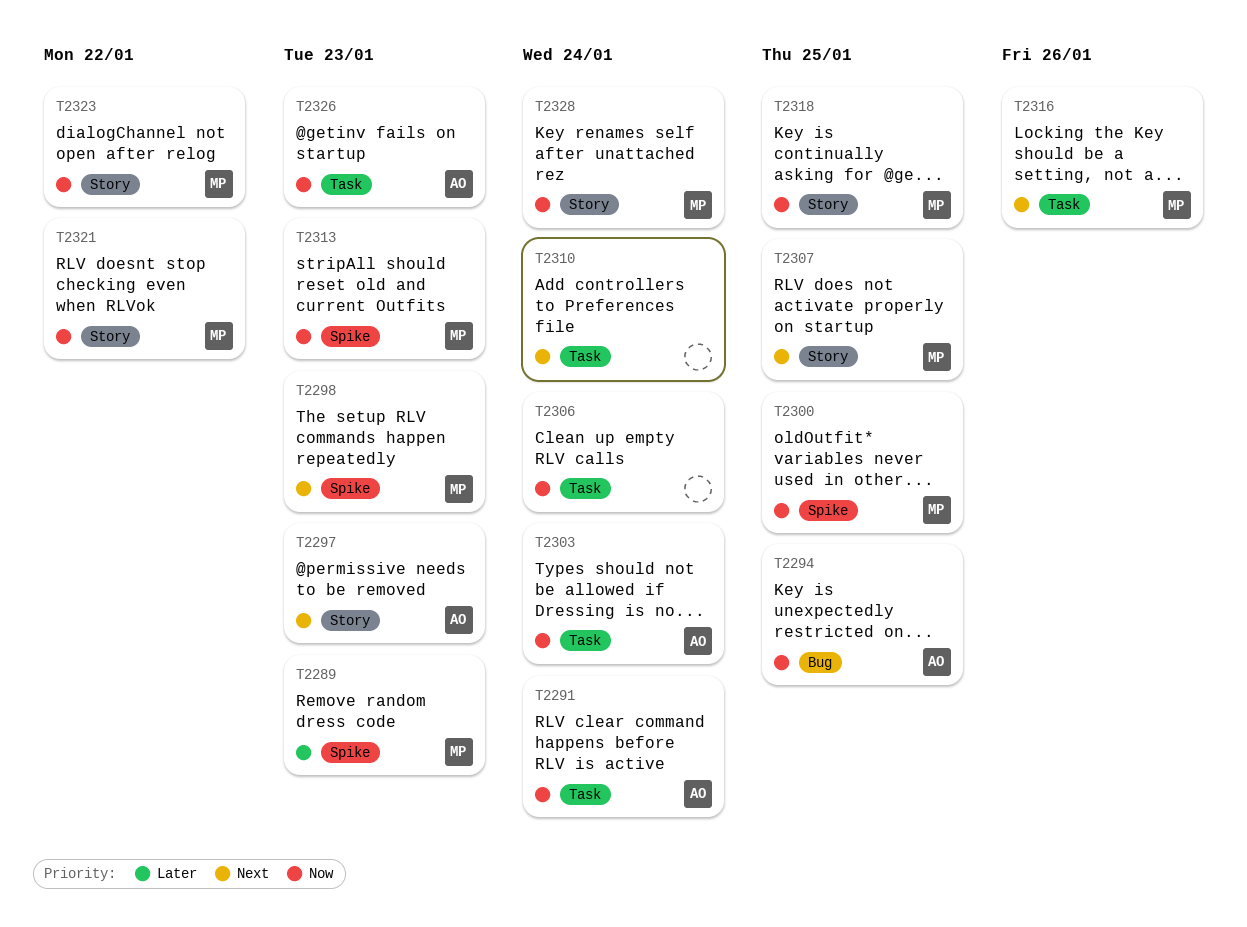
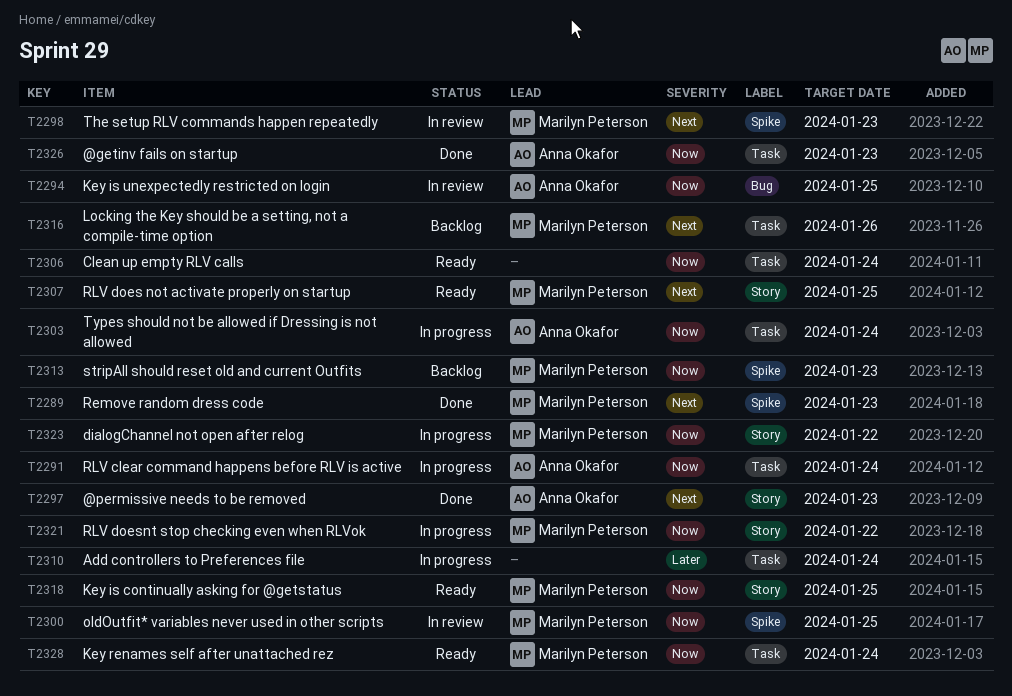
T2289, priority: Later -> Next
T2310, priority: Next -> Later
T2328, label: Story -> Task

